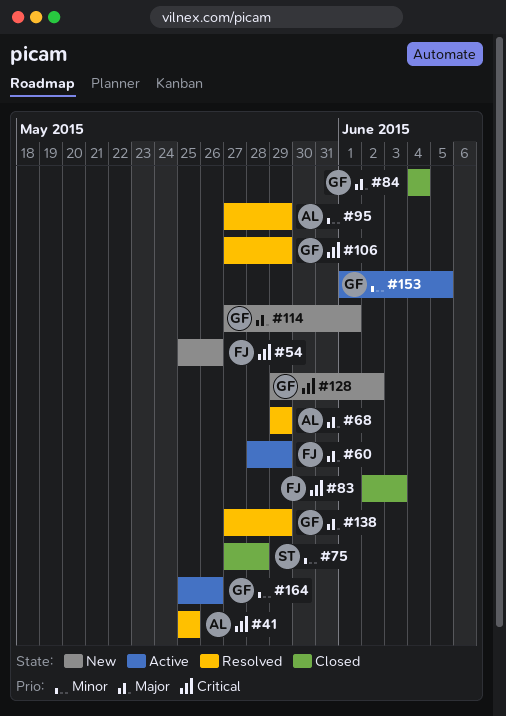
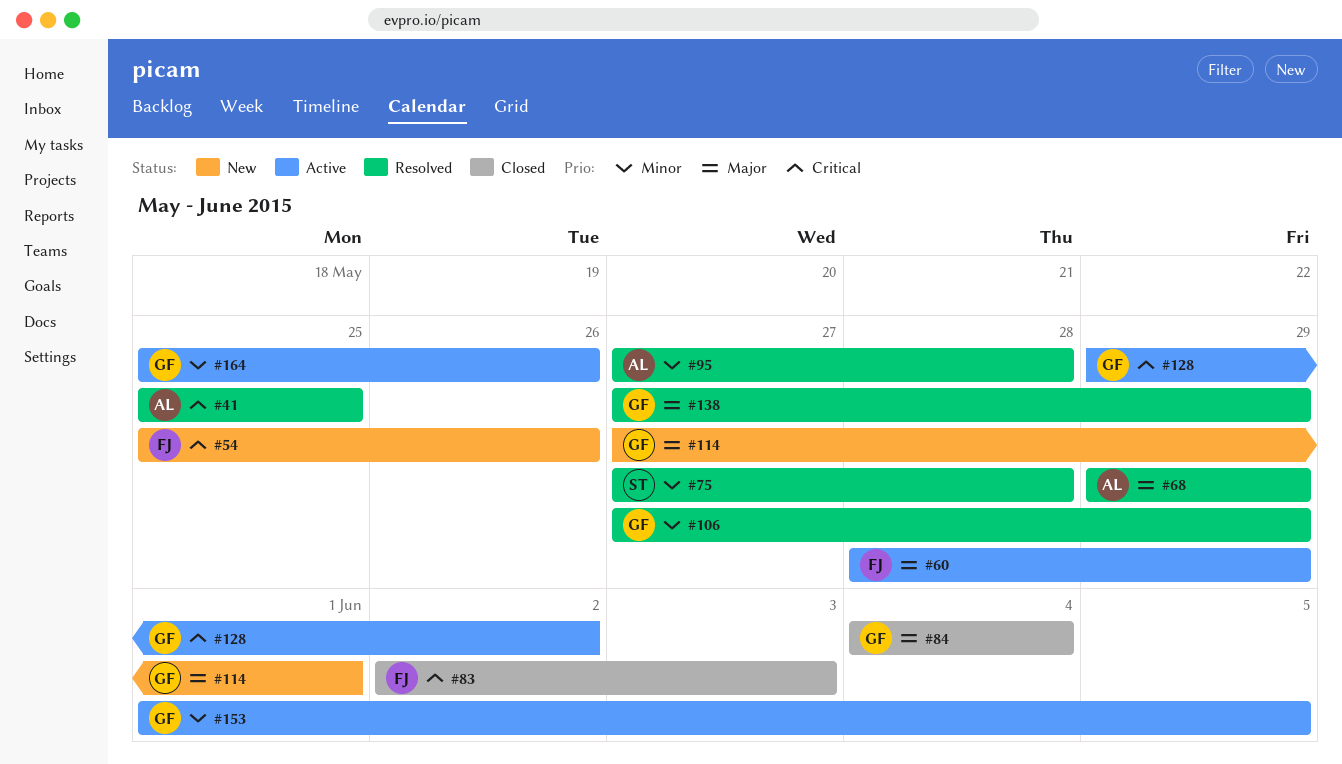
#75, status: Closed -> Resolved
#95, due: May 29 -> May 28
#106, priority: Critical -> Minor
#128, status: New -> Active

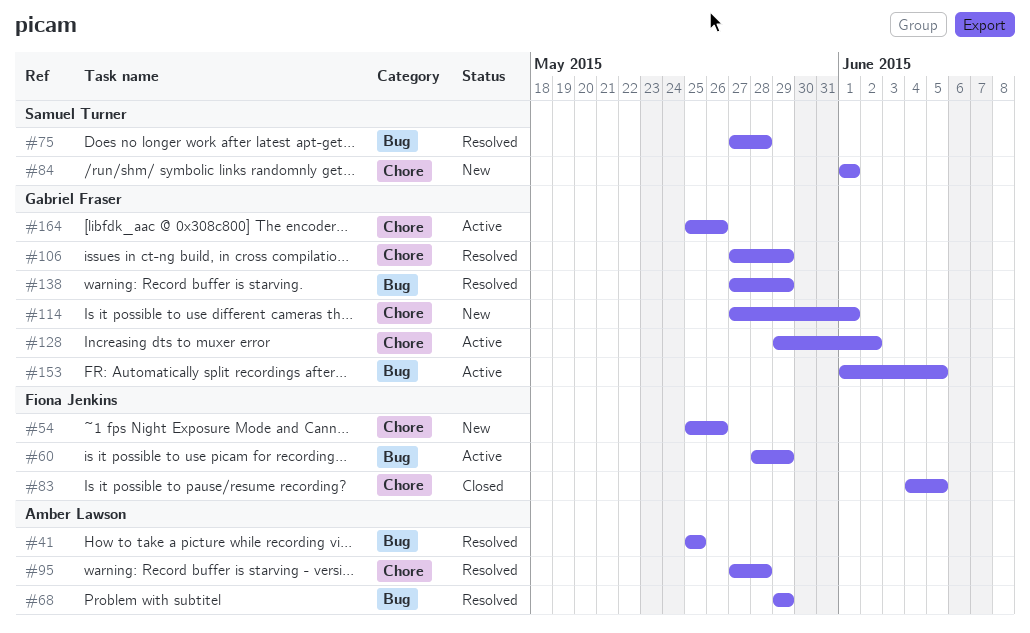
#83, start: Jun 2 -> Jun 4
#83, due: Jun 3 -> Jun 5
#84, status: Closed -> New
#84, owner: Gabriel Fraser -> Samuel Turner
#84, start: Jun 4 -> Jun 1
#84, due: Jun 4 -> Jun 1

